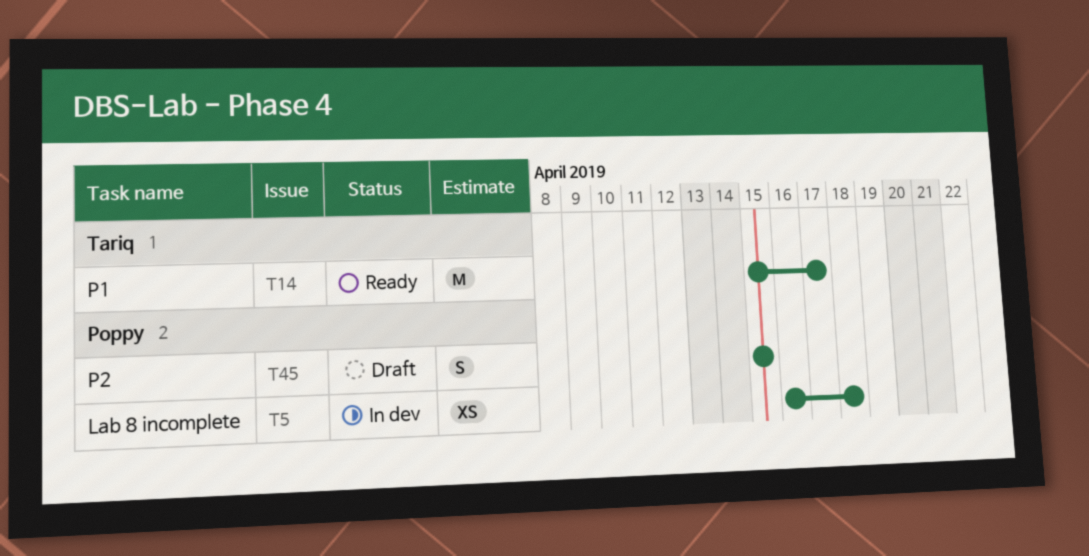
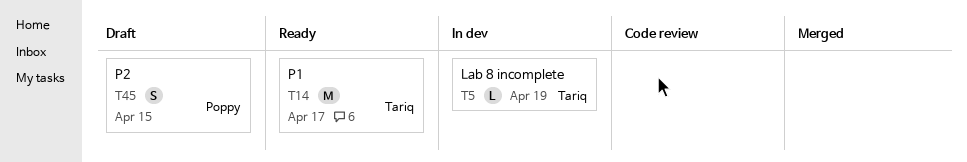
T5, owner: Poppy -> Tariq
T5, estimate: XS -> L
T5, due: Apr 18 -> Apr 19

